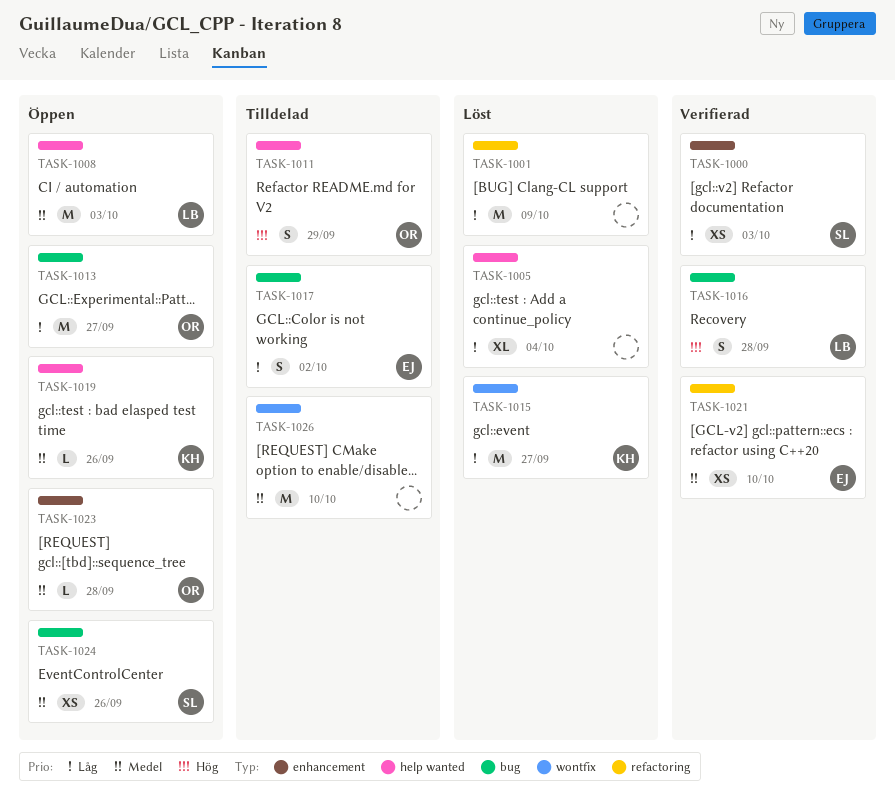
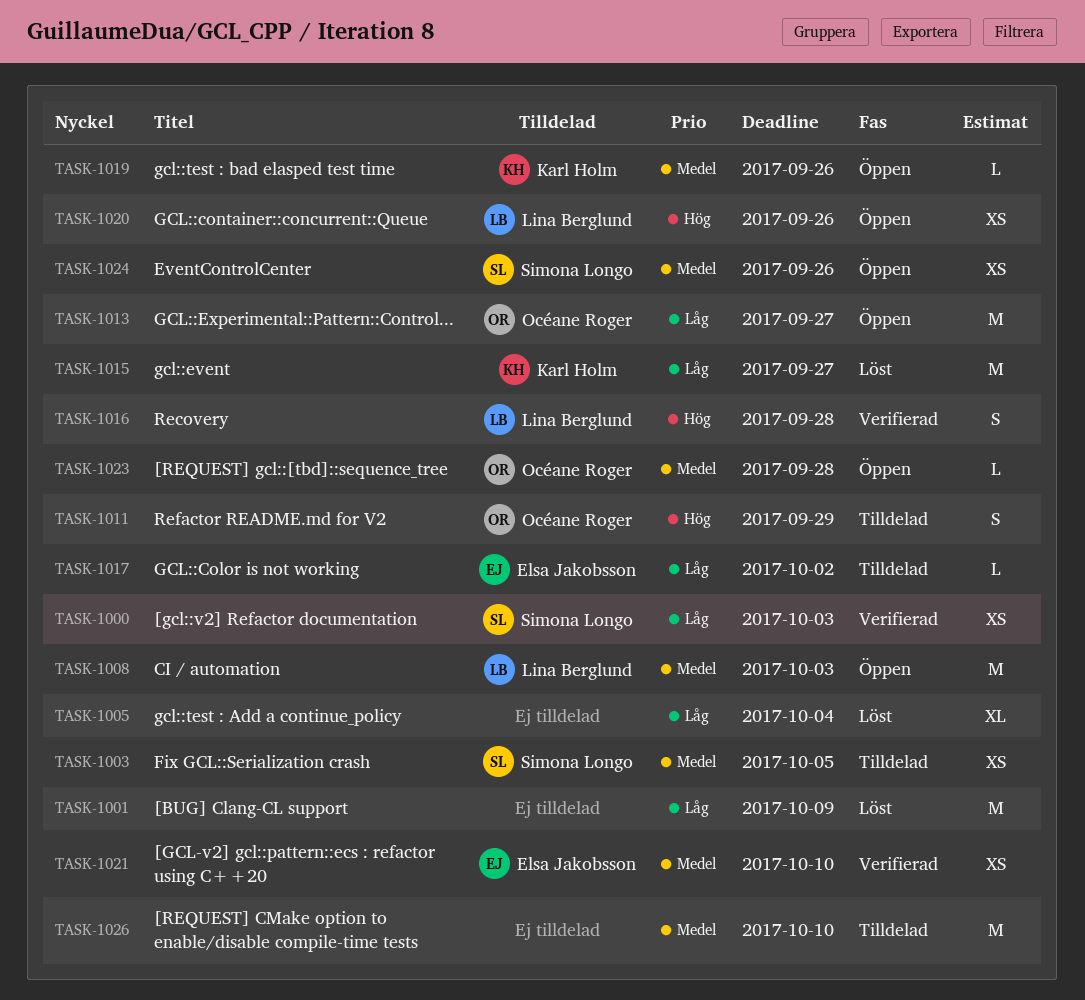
TASK-1003: none -> present
TASK-1017, estimate: S -> L
TASK-1020: none -> present

